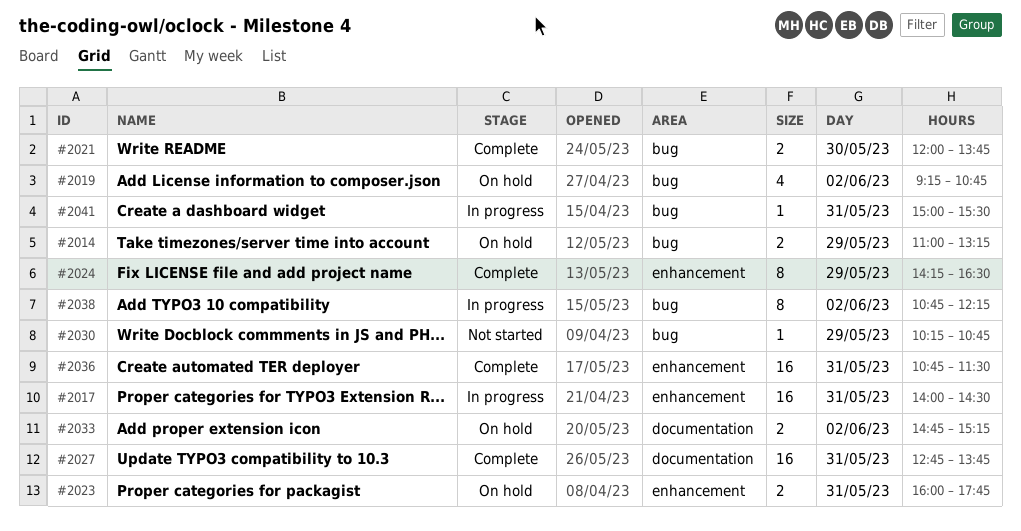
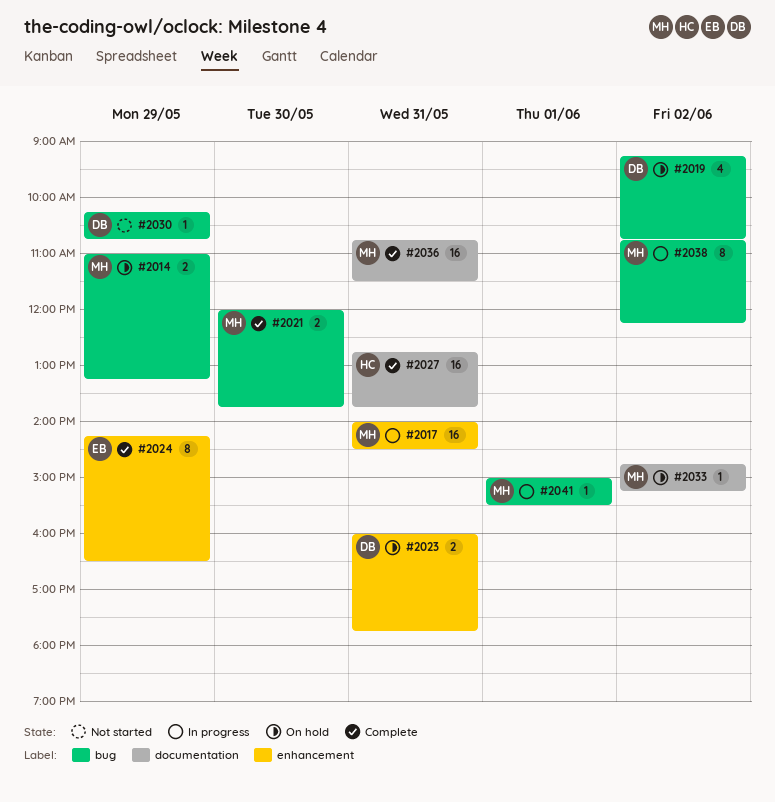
#2033, estimate: 2 -> 1
#2036, label: enhancement -> documentation
#2041, day: May 31 -> Jun 1

